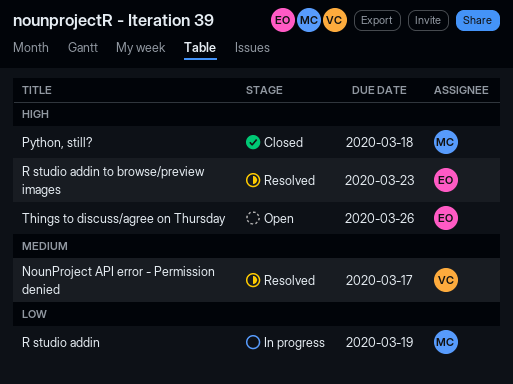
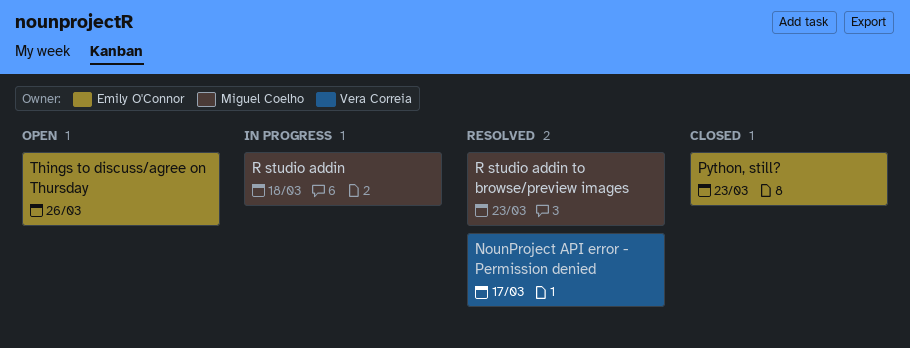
Python, still?, owner: Miguel Coelho -> Emily O'Connor
Python, still?, due: Mar 18 -> Mar 23
R studio addin, due: Mar 19 -> Mar 18
R studio addin to browse/preview images, owner: Emily O'Connor -> Miguel Coelho

